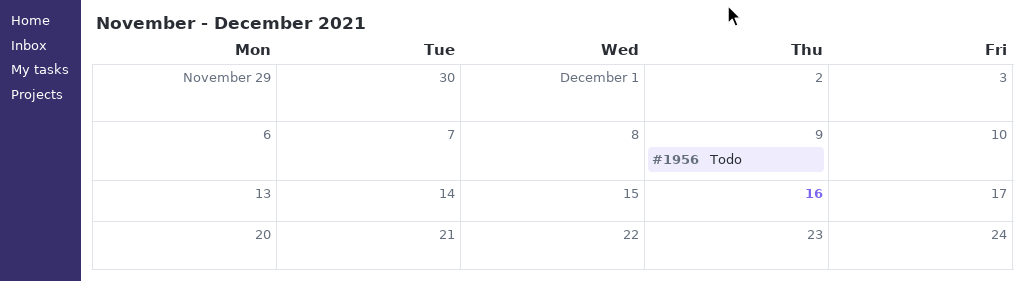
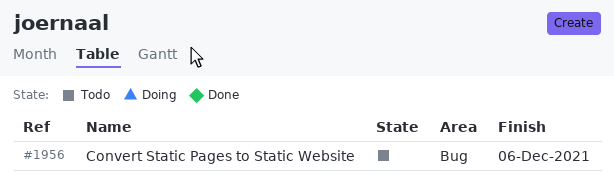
#1956, due: Dec 9 -> Dec 6

